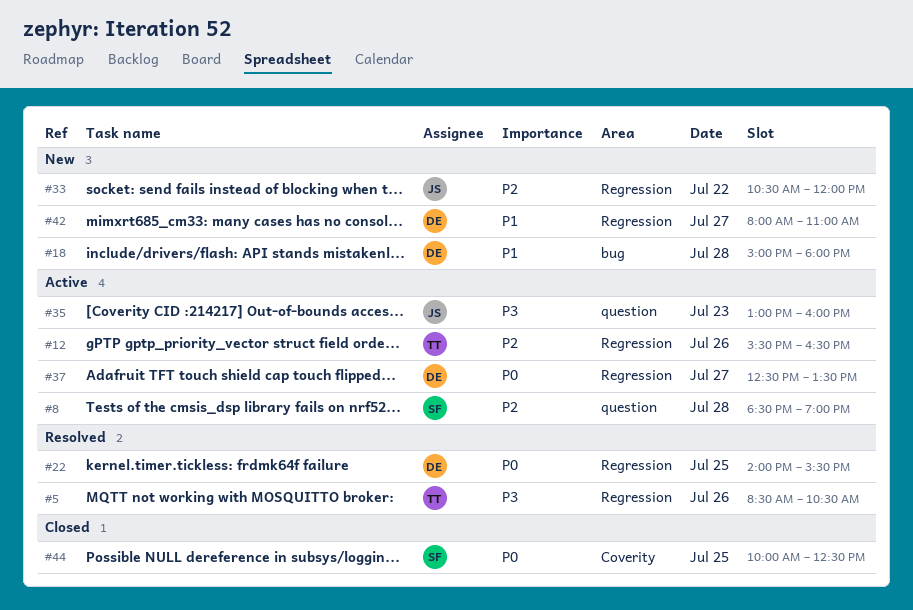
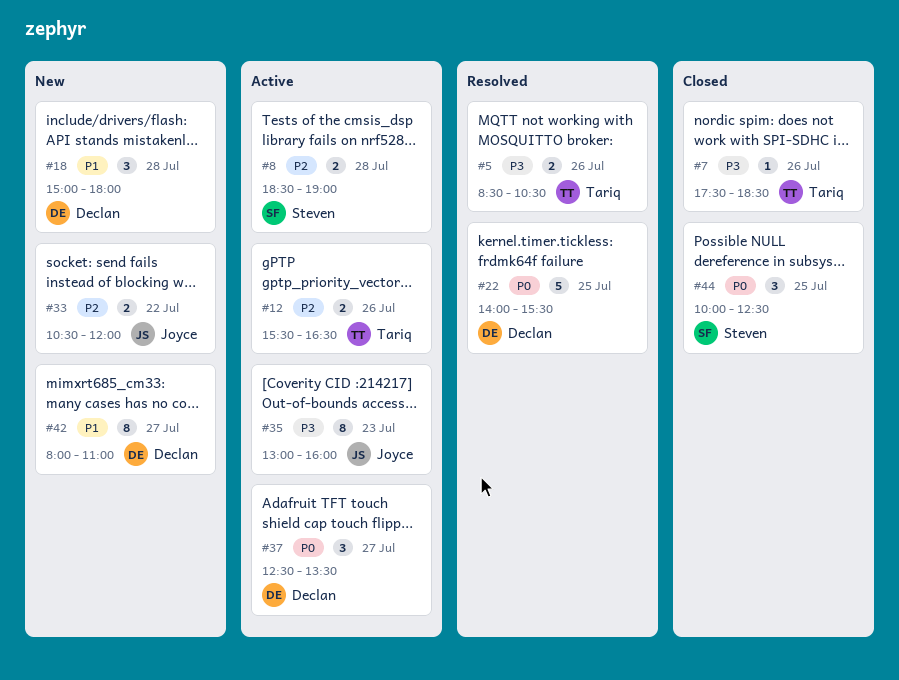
#7: none -> present

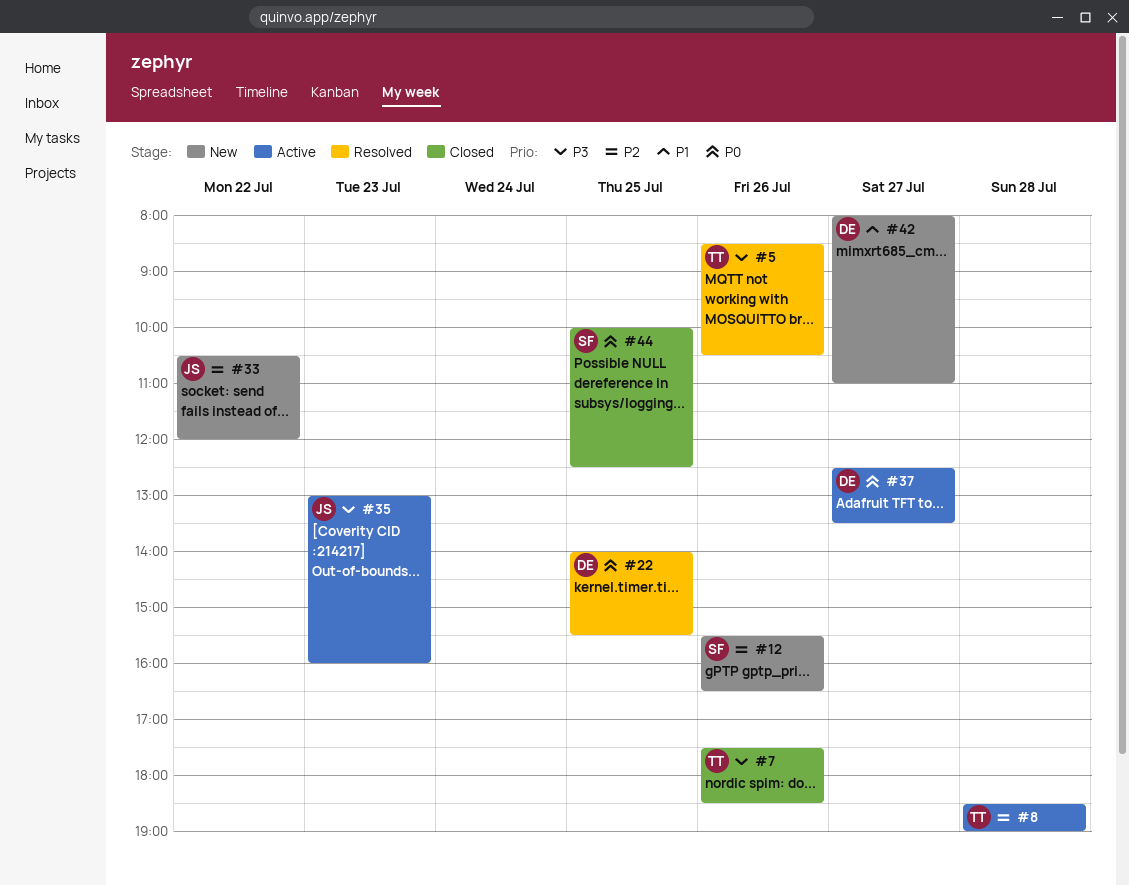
#8, owner: Steven -> Tariq
#12, status: Active -> New
#12, owner: Tariq -> Steven
#18: present -> none

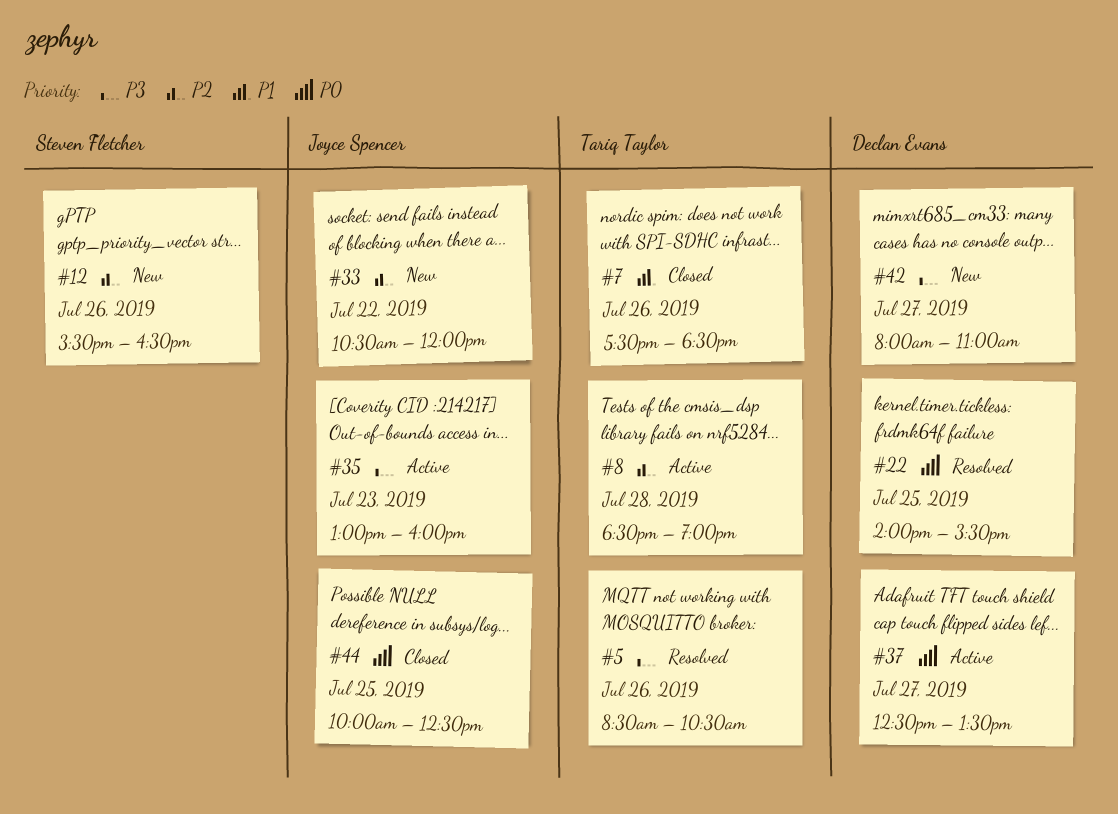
#7, priority: P3 -> P1
#42, priority: P1 -> P3
#44, owner: Steven Fletcher -> Joyce Spencer

